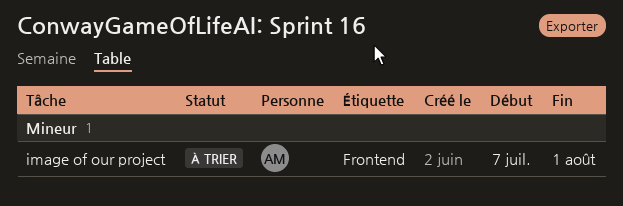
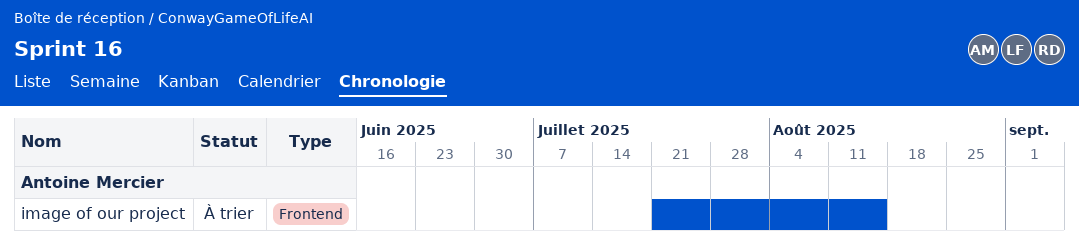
image of our project, start: Jul 7 -> Jul 21
image of our project, due: Aug 1 -> Aug 15

